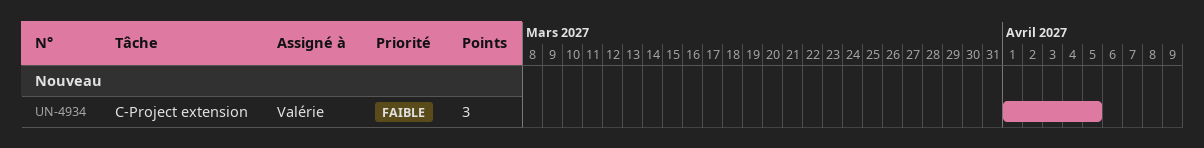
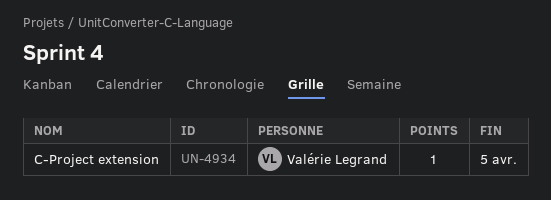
UN-4934, estimate: 3 -> 1

